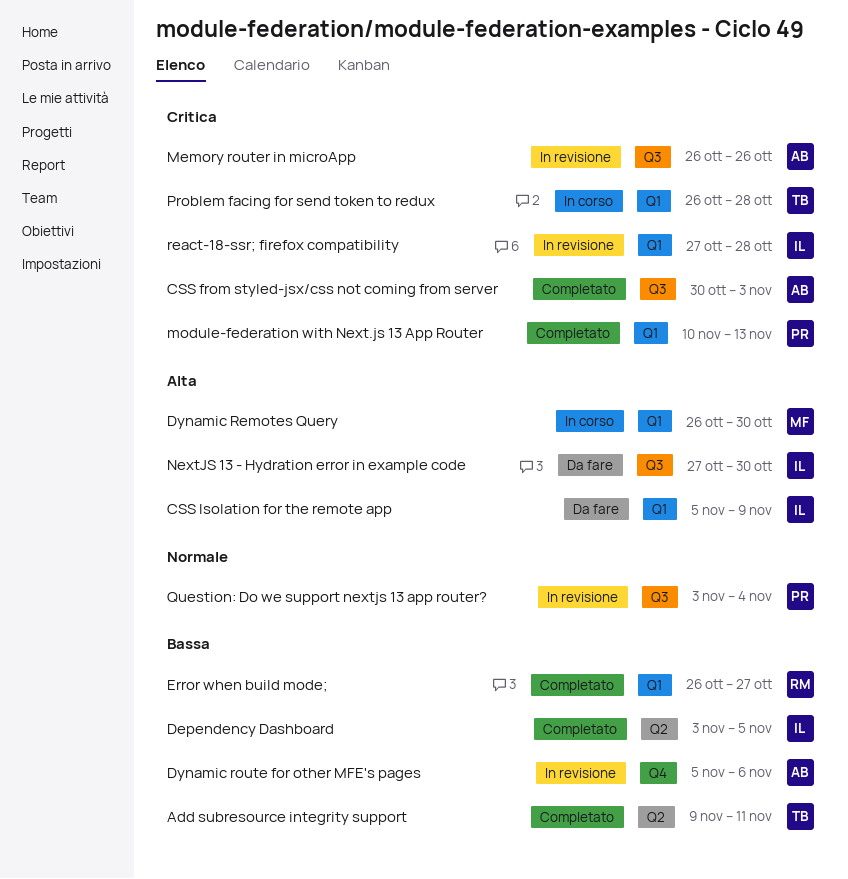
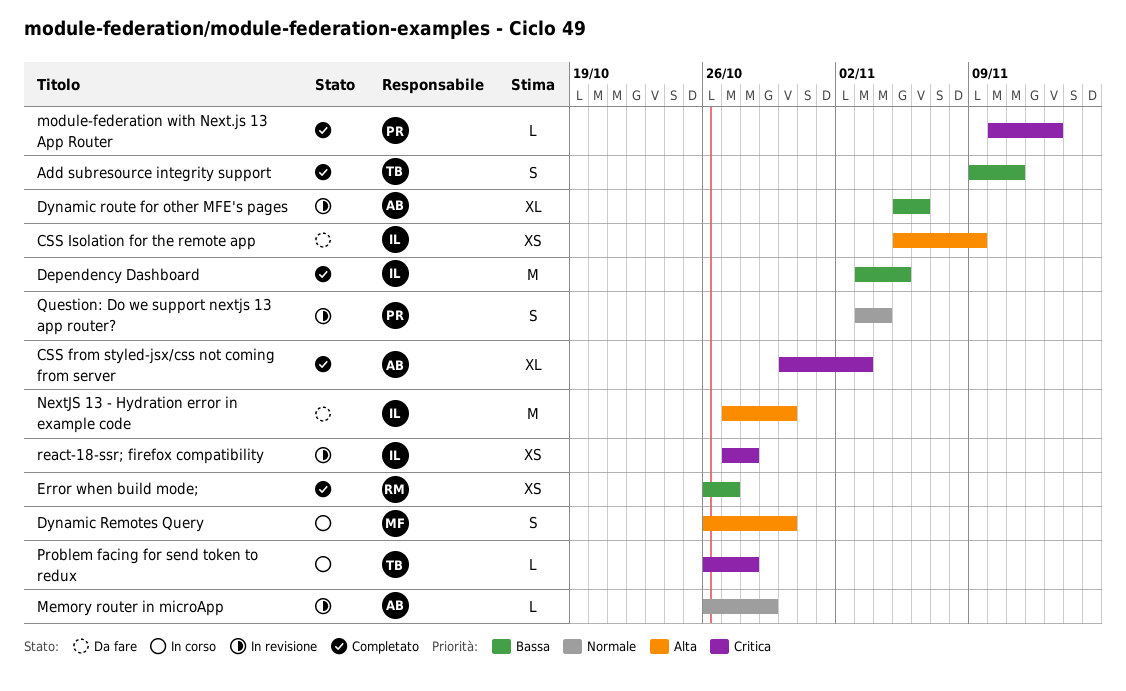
Memory router in microApp, priority: Critica -> Normale
Memory router in microApp, due: Oct 26 -> Oct 29

